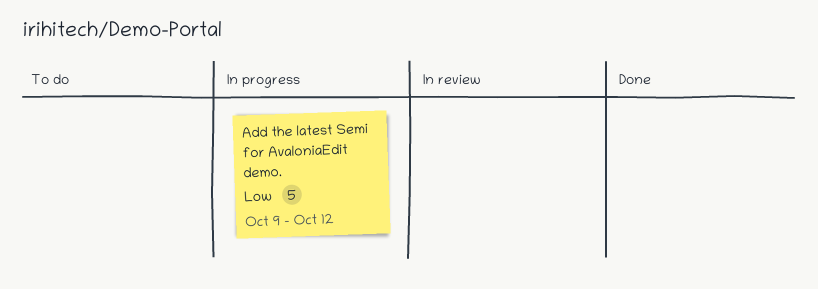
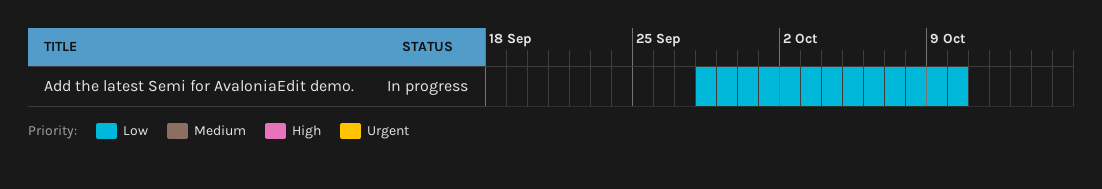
Add the latest Semi for AvaloniaEdit demo., start: Oct 9 -> Sep 28
Add the latest Semi for AvaloniaEdit demo., due: Oct 12 -> Oct 10

